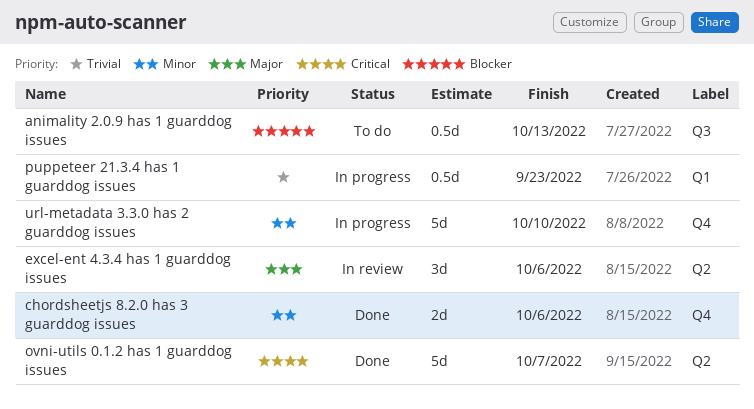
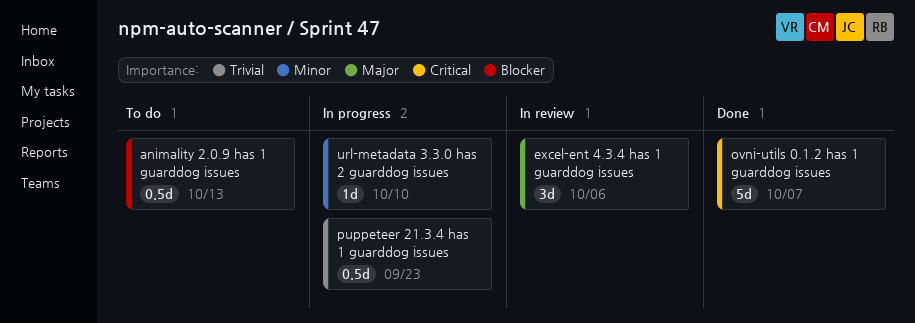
chordsheetjs 8.2.0 has 3 guarddog issues: present -> none
url-metadata 3.3.0 has 2 guarddog issues, estimate: 5d -> 1d

